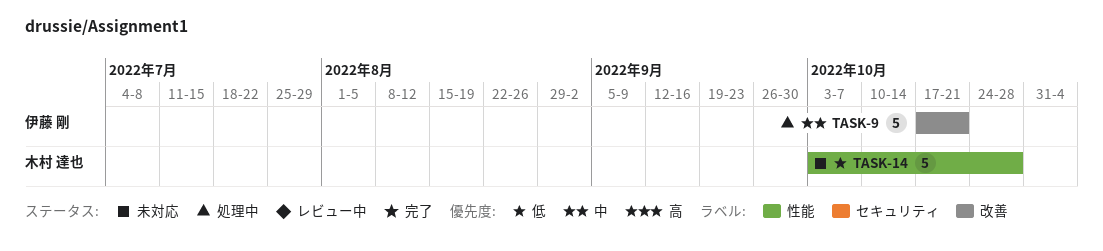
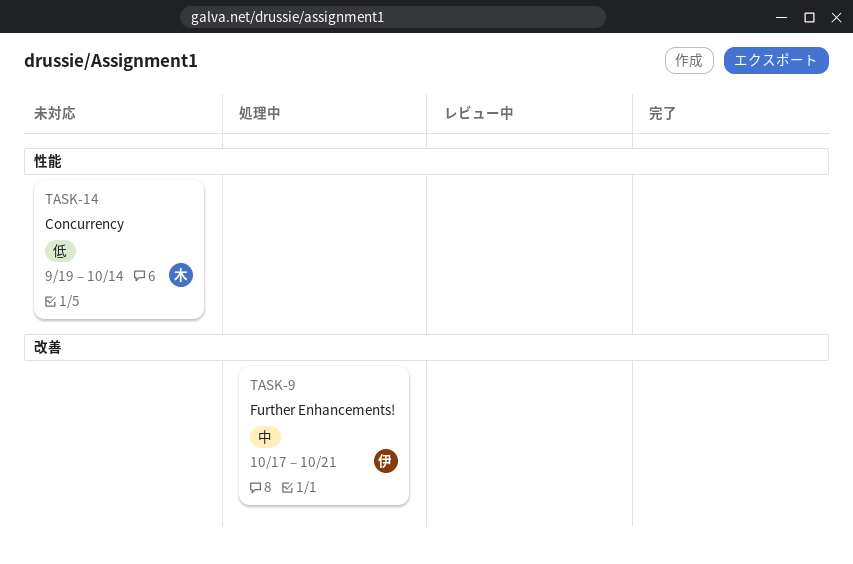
TASK-14, start: Oct 3 -> Sep 19
TASK-14, due: Oct 28 -> Oct 14

